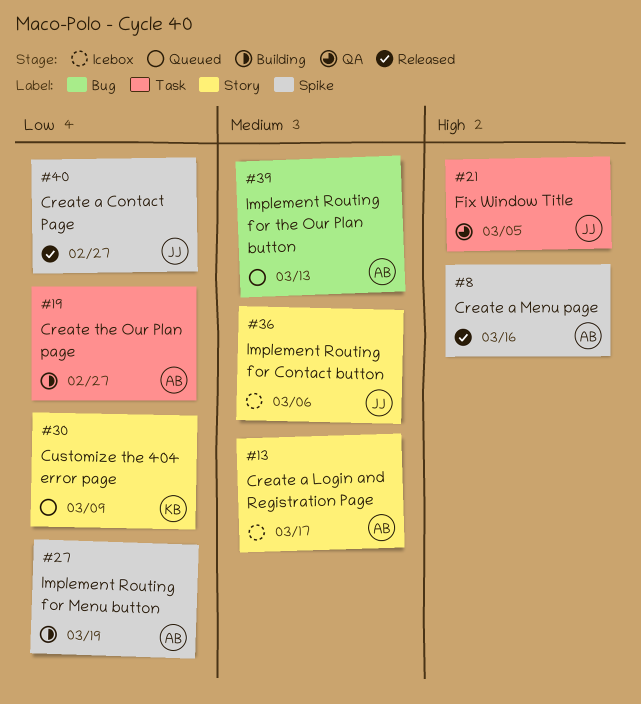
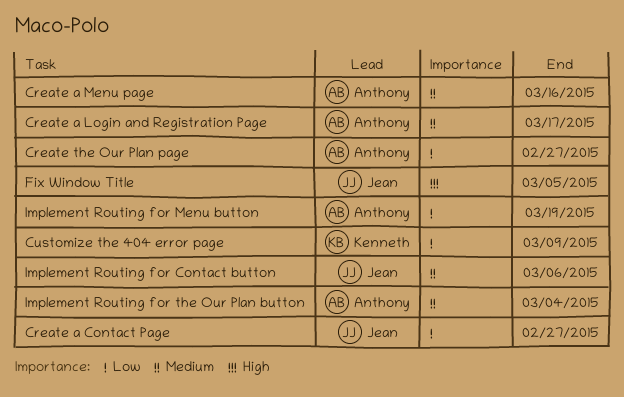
Create a Menu page, priority: High -> Medium
Implement Routing for the Our Plan button, due: Mar 13 -> Mar 4

